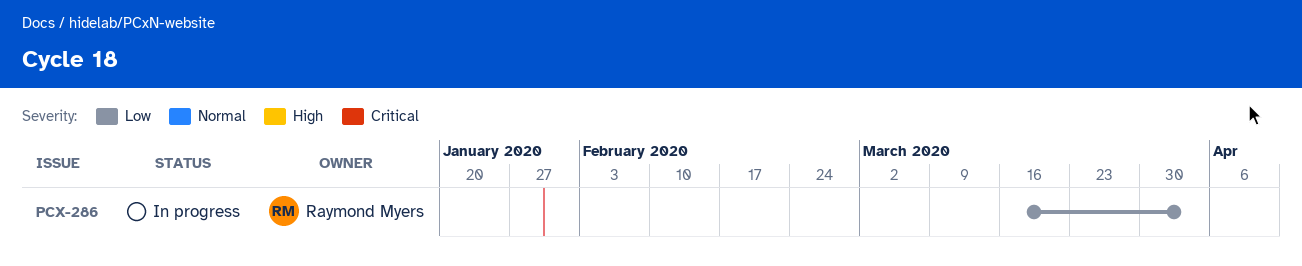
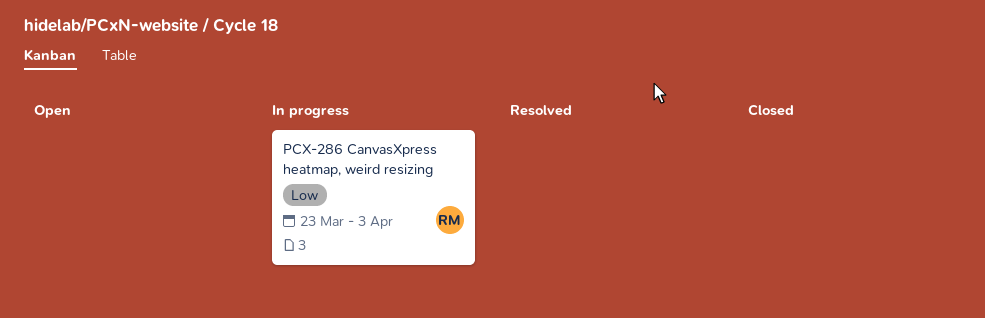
PCX-286, start: Mar 16 -> Mar 23

